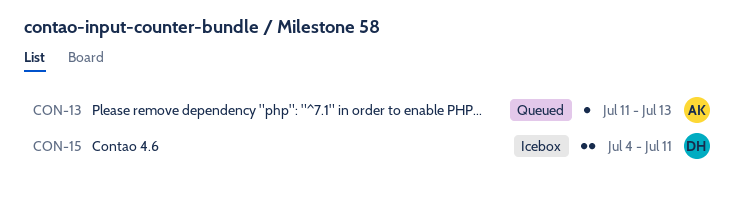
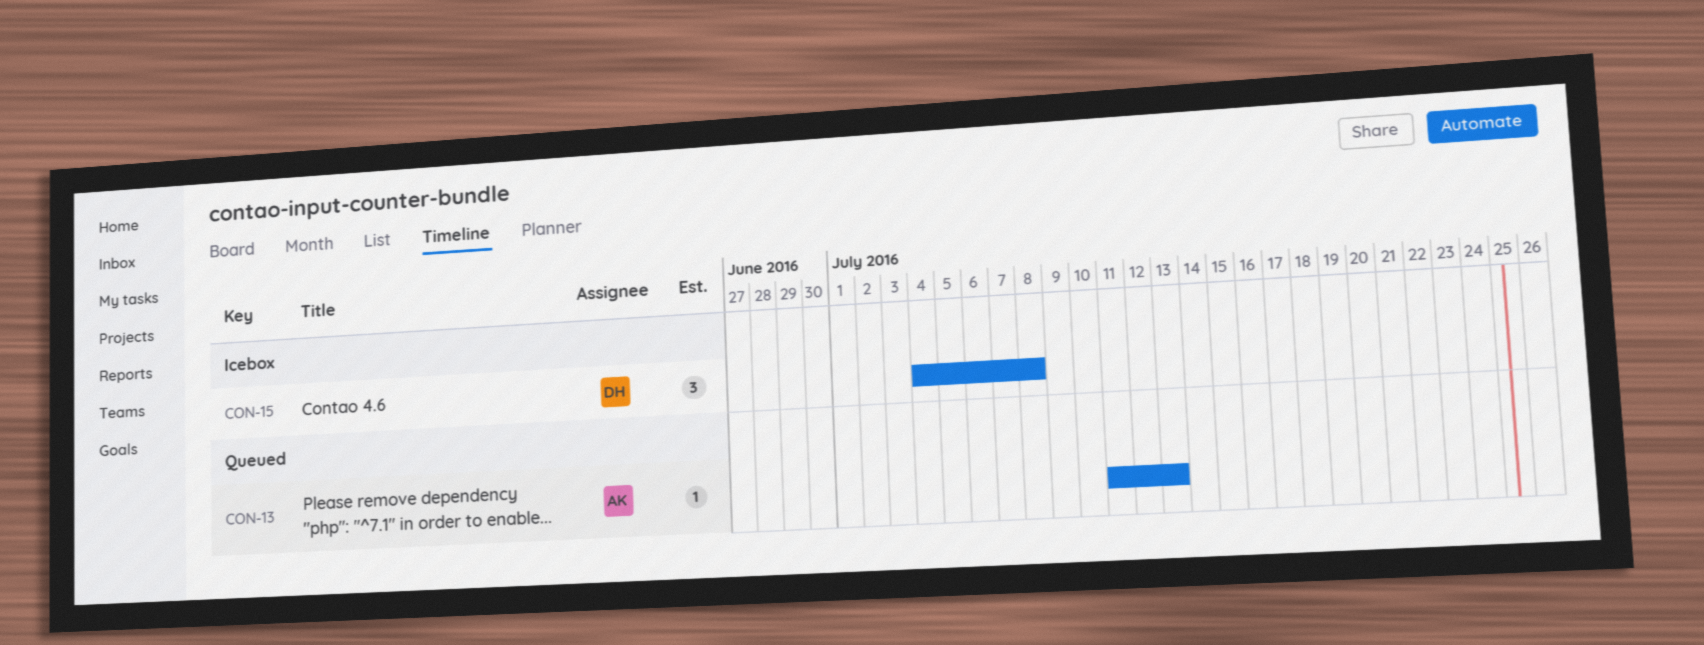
CON-15, estimate: 2 -> 3
CON-15, due: Jul 11 -> Jul 8

